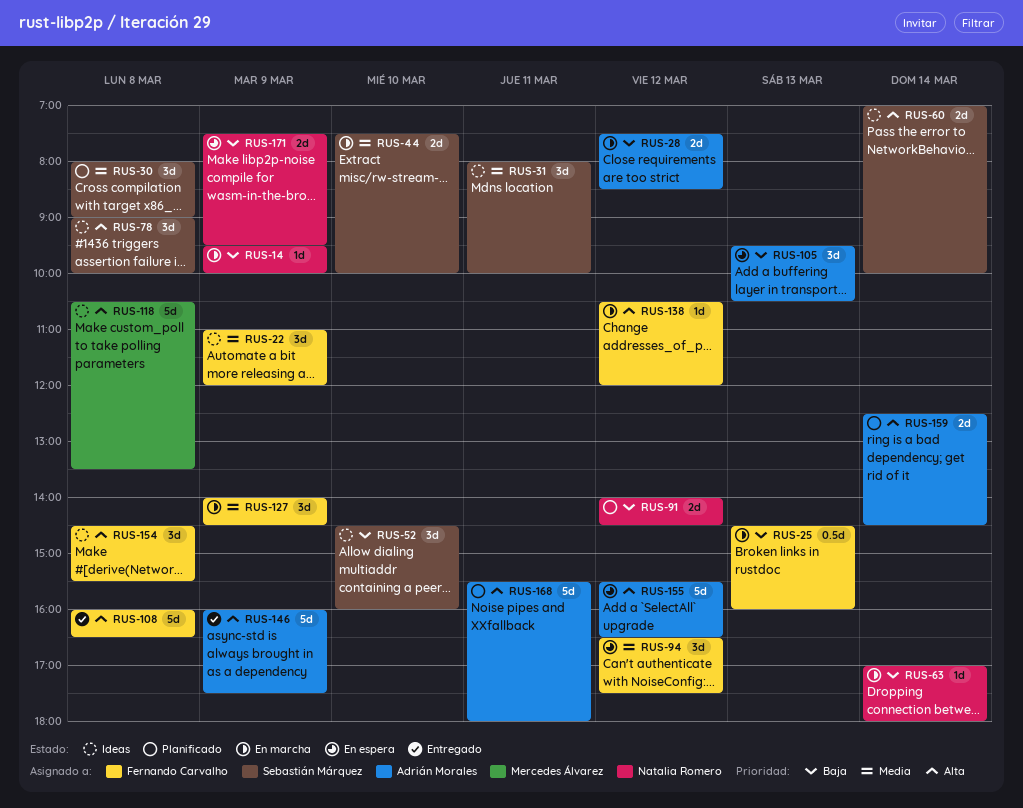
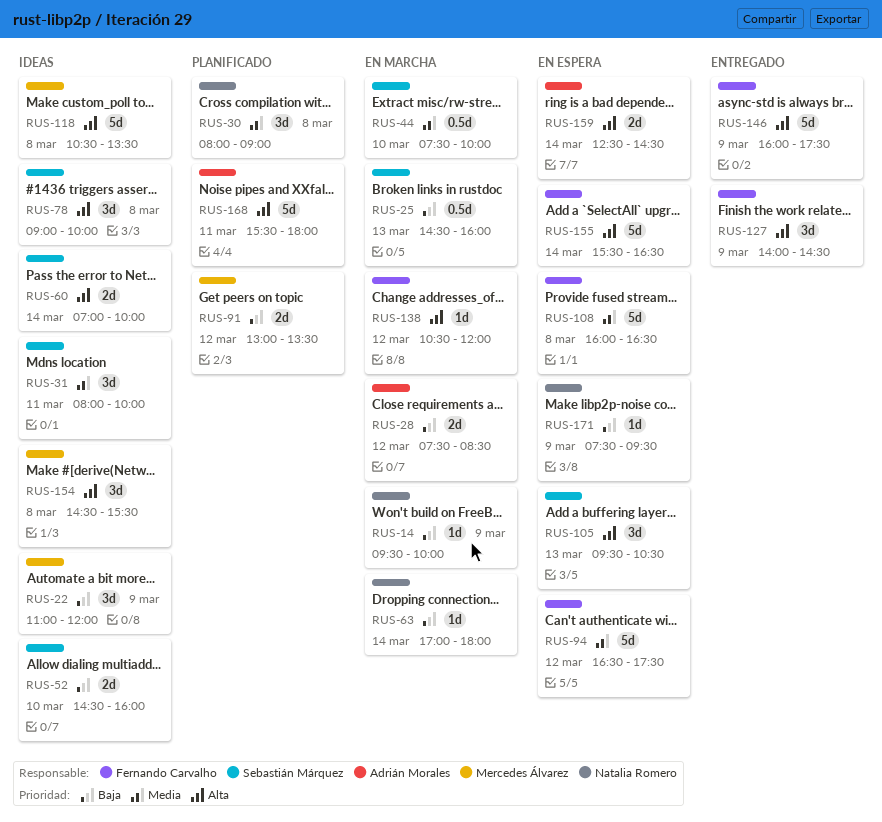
RUS-22, owner: Fernando Carvalho -> Mercedes Álvarez
RUS-22, priority: Media -> Baja
RUS-25, owner: Fernando Carvalho -> Sebastián Márquez
RUS-30, owner: Sebastián Márquez -> Natalia Romero
RUS-44, estimate: 2d -> 0.5d
RUS-52, estimate: 3d -> 2d
RUS-91, owner: Natalia Romero -> Mercedes Álvarez
RUS-91, begins: 14:00 -> 13:00
RUS-91, ends: 14:30 -> 13:30
RUS-94, estimate: 3d -> 5d
RUS-105, owner: Adrián Morales -> Sebastián Márquez
RUS-105, priority: Baja -> Alta
RUS-108, status: Entregado -> En espera
RUS-108, priority: Alta -> Media
RUS-127, status: En marcha -> Entregado
RUS-127, priority: Media -> Alta
RUS-146, owner: Adrián Morales -> Fernando Carvalho
RUS-154, owner: Fernando Carvalho -> Mercedes Álvarez
RUS-155, owner: Adrián Morales -> Fernando Carvalho
RUS-155, day: Mar 12 -> Mar 14
RUS-159, status: Planificado -> En espera
RUS-171, estimate: 2d -> 1d

